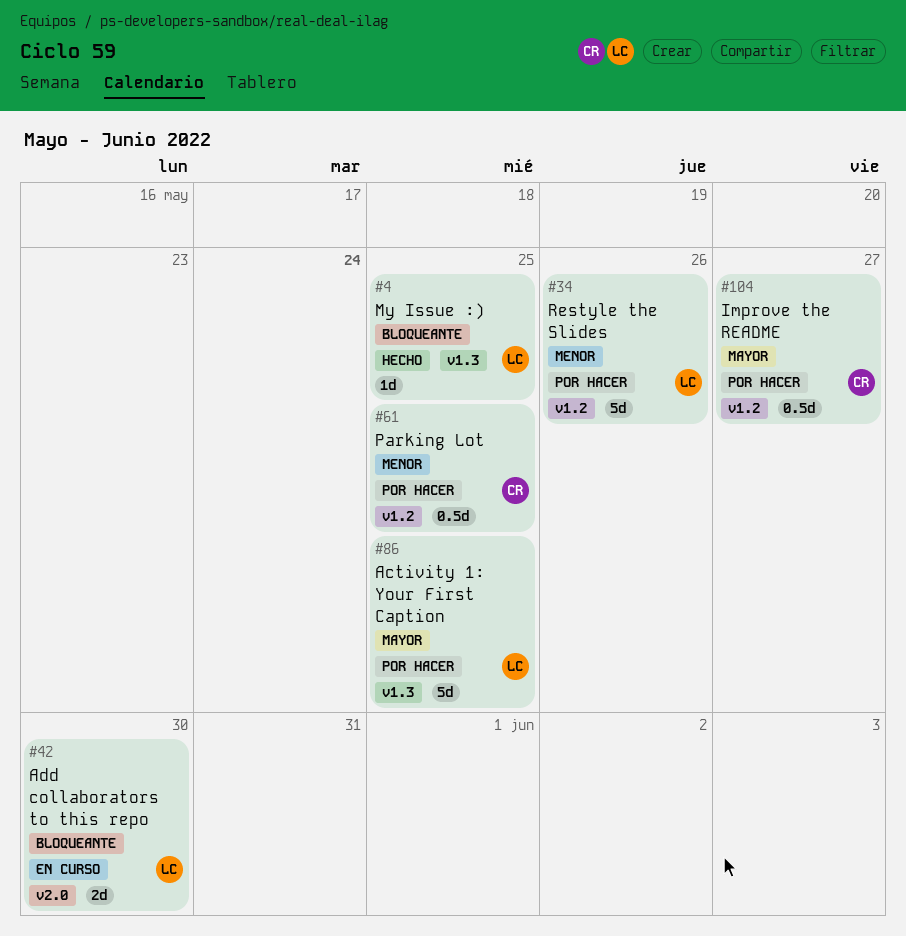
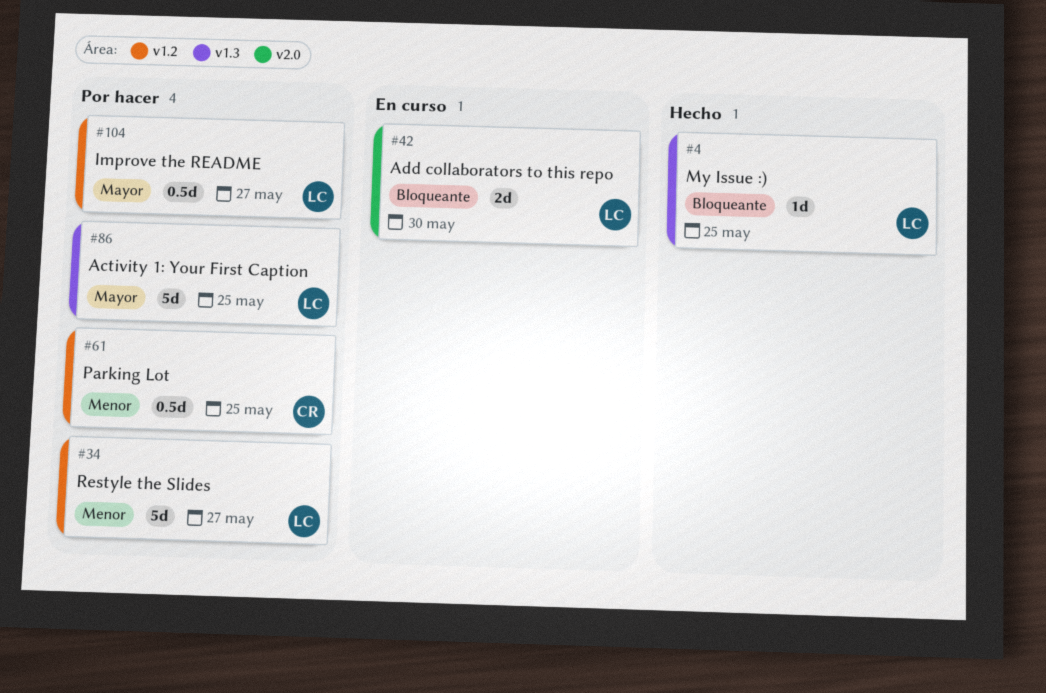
#34, due: May 26 -> May 27
#104, owner: CR -> LC

